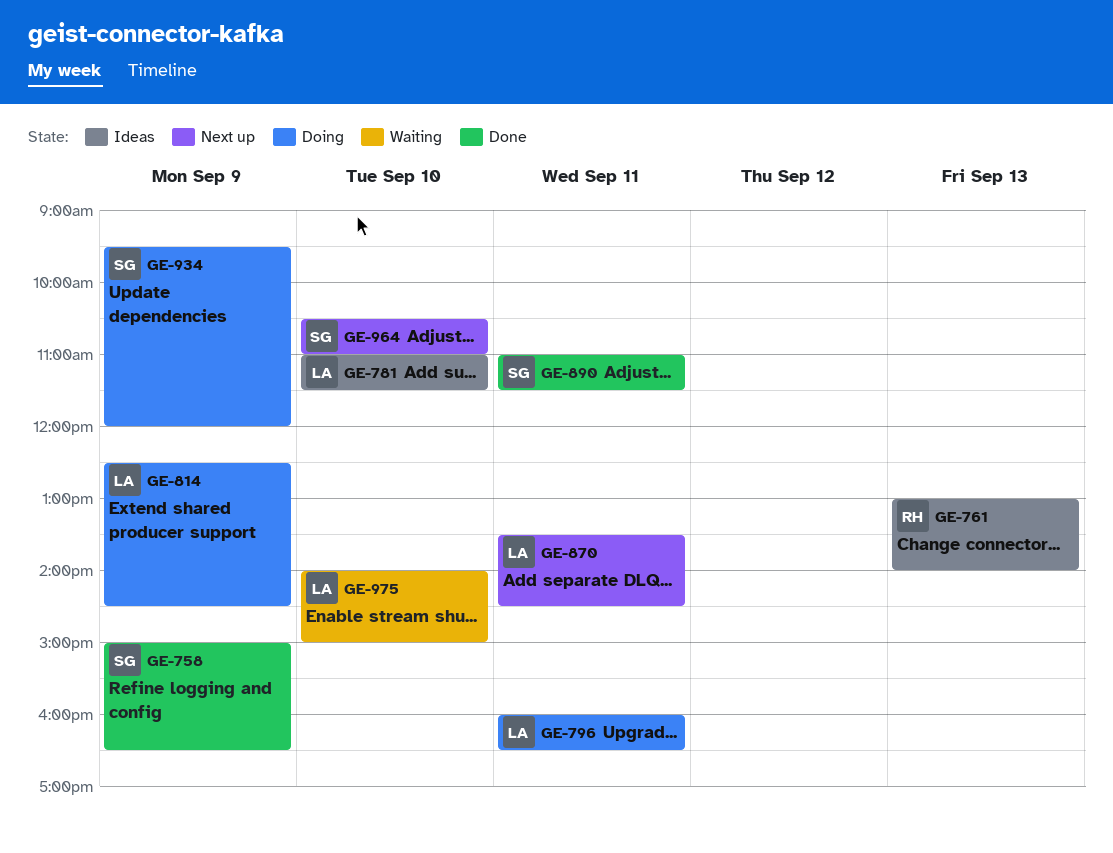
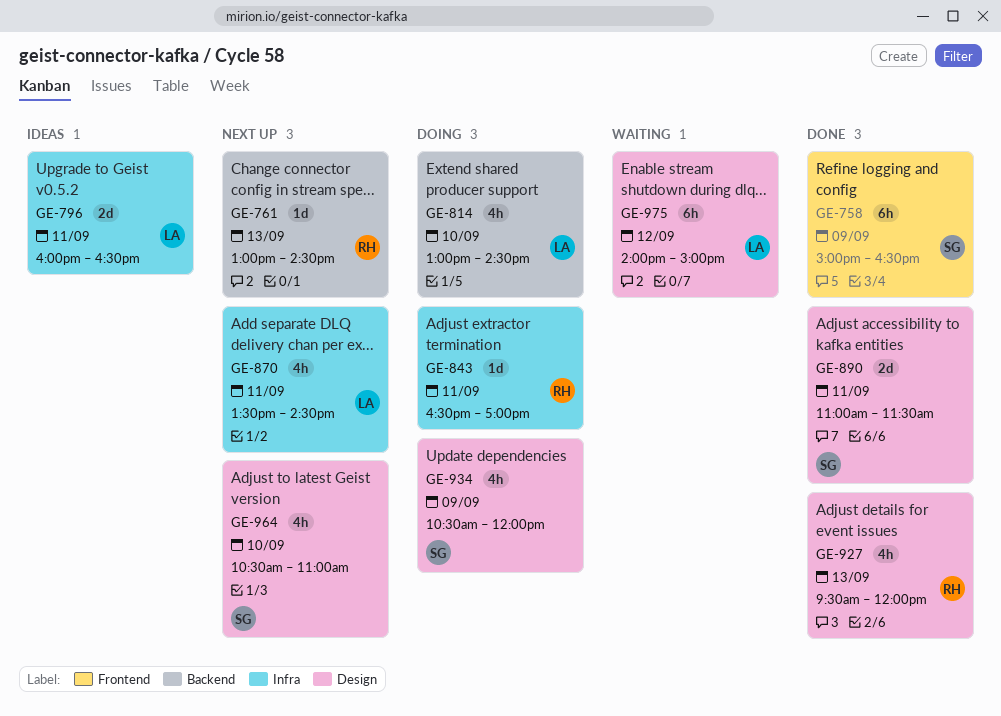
GE-761, status: Ideas -> Next up
GE-761, ends: 14:00 -> 14:30
GE-781: present -> none
GE-796, status: Doing -> Ideas
GE-814, day: Sep 9 -> Sep 10
GE-814, begins: 12:30 -> 13:00
GE-843: none -> present
GE-927: none -> present
GE-934, begins: 09:30 -> 10:30
GE-975, day: Sep 10 -> Sep 12

